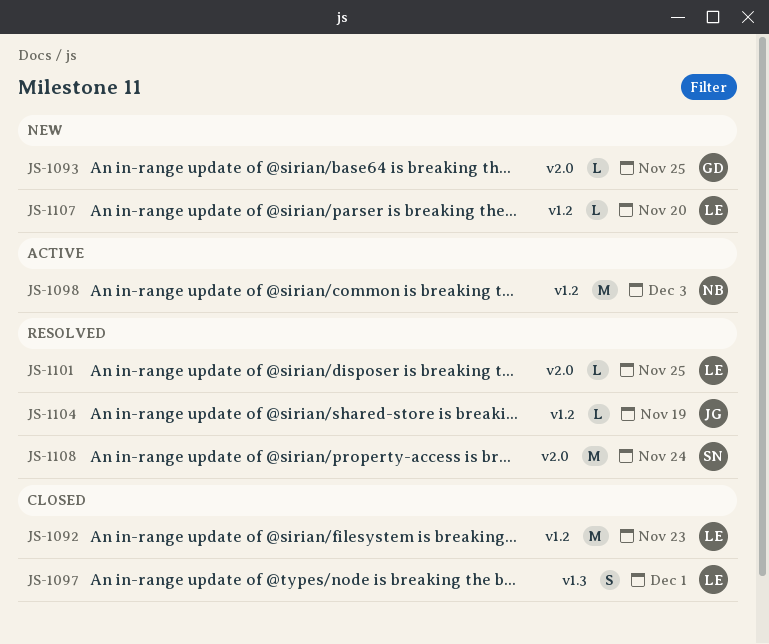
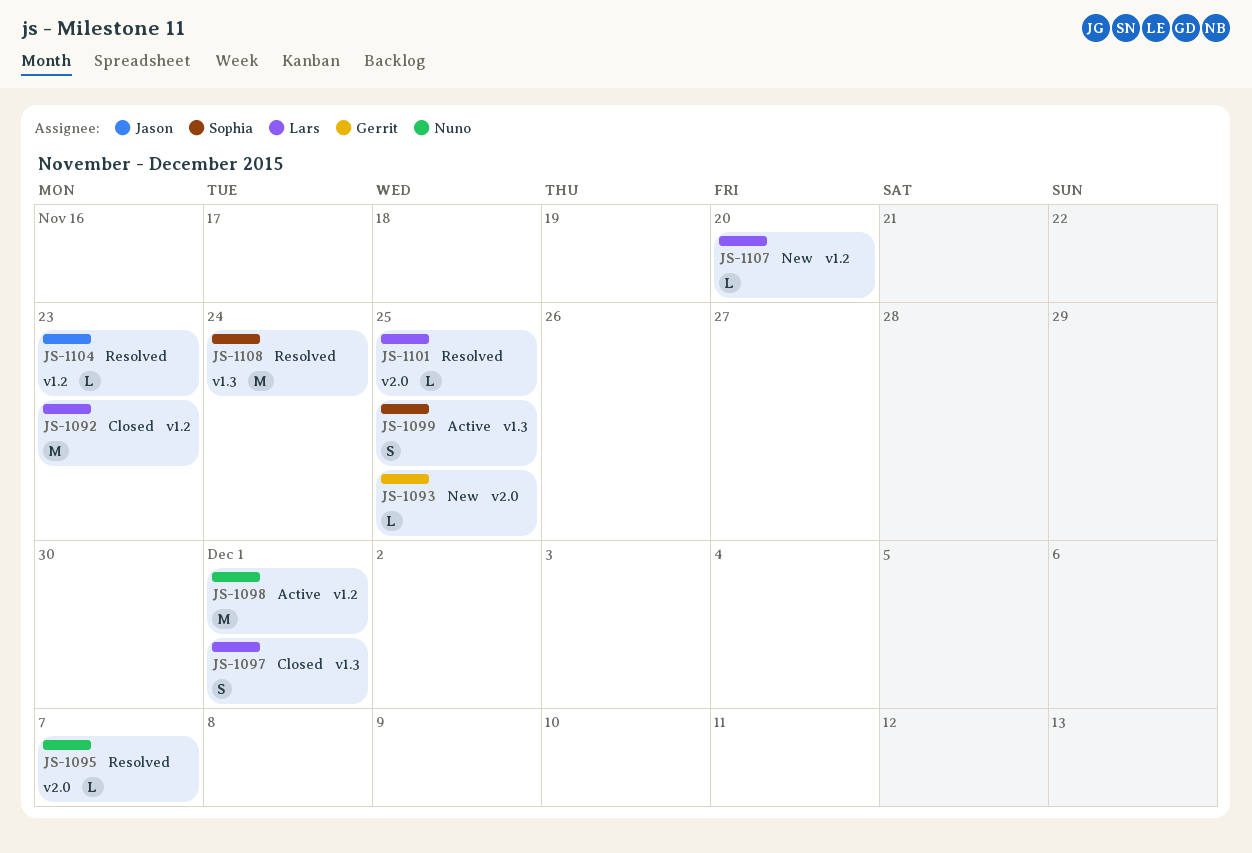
JS-1095: none -> present
JS-1098, due: Dec 3 -> Dec 1
JS-1099: none -> present
JS-1104, due: Nov 19 -> Nov 23
JS-1108, label: v2.0 -> v1.3

